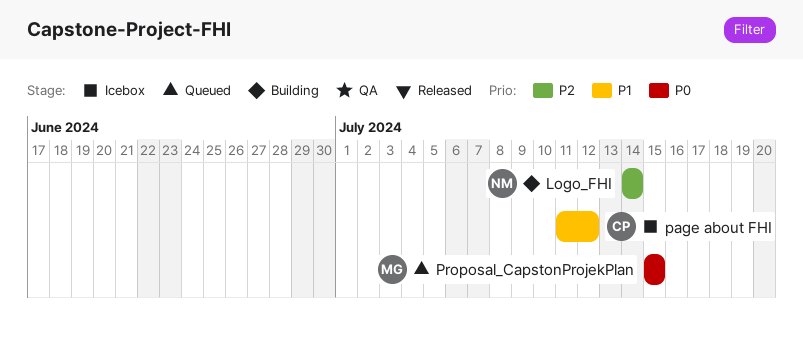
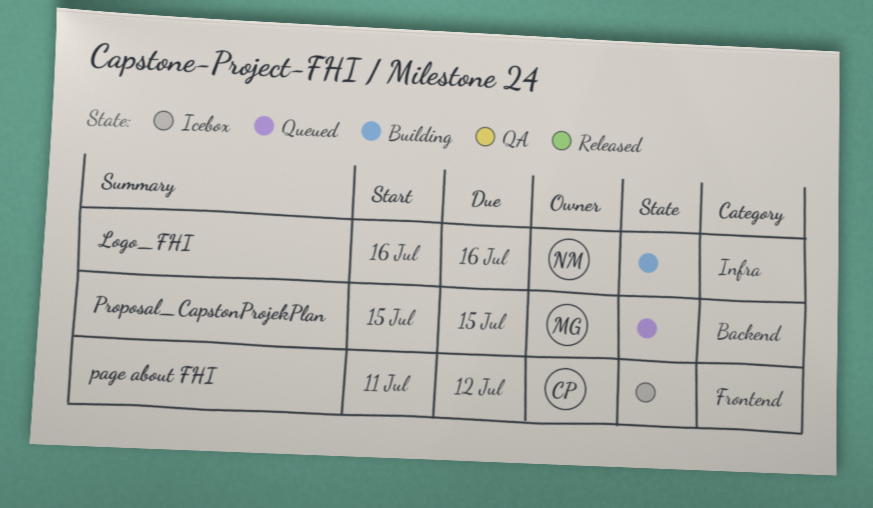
Logo_FHI, start: Jul 14 -> Jul 16
Logo_FHI, due: Jul 14 -> Jul 16

